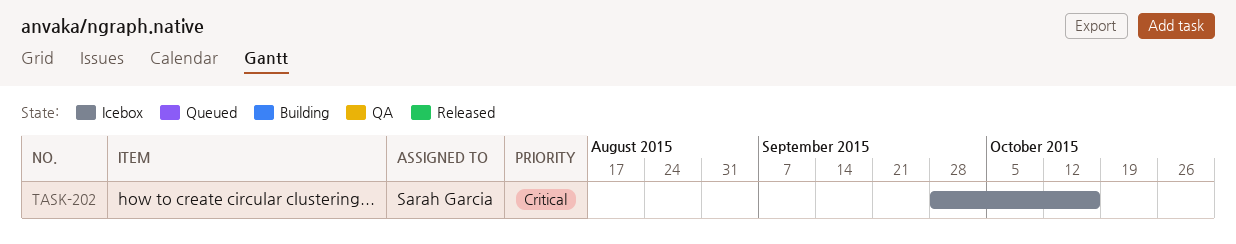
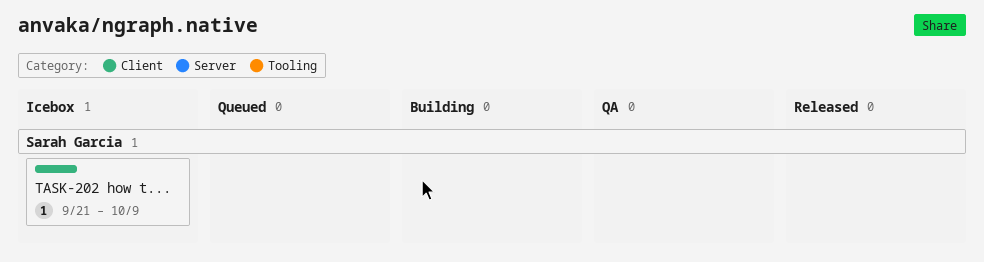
TASK-202, start: Sep 28 -> Sep 21
TASK-202, due: Oct 16 -> Oct 9

